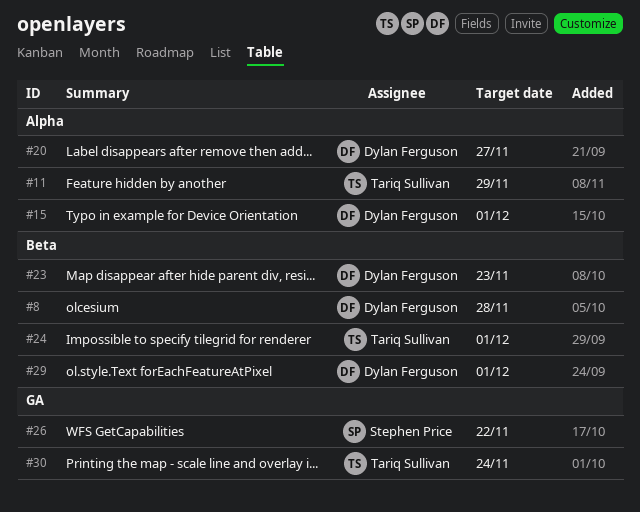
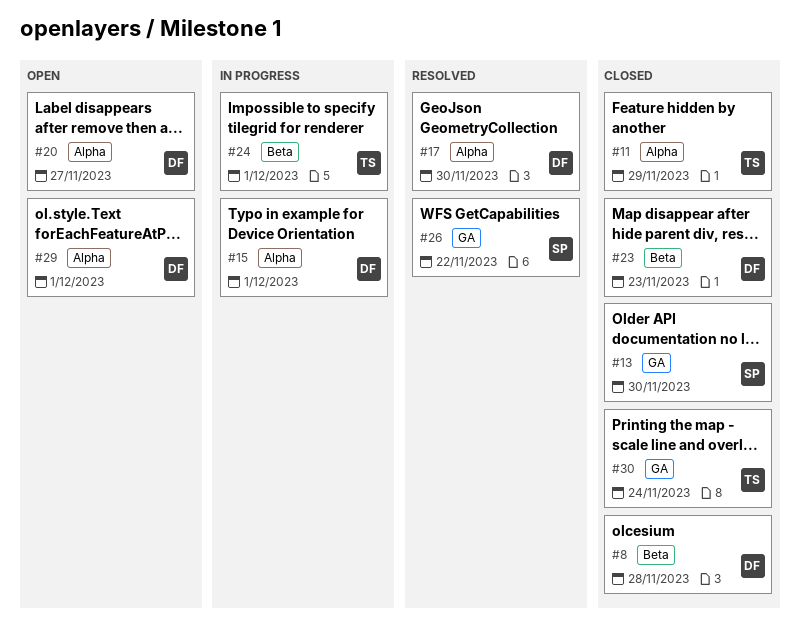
#13: none -> present
#17: none -> present
#29, label: Beta -> Alpha

